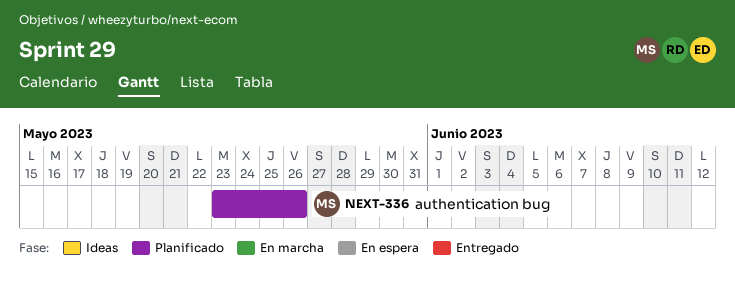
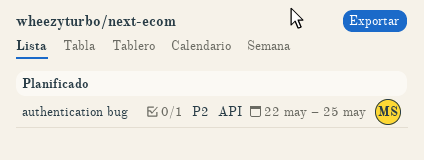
authentication bug, start: May 23 -> May 22
authentication bug, due: May 26 -> May 25

